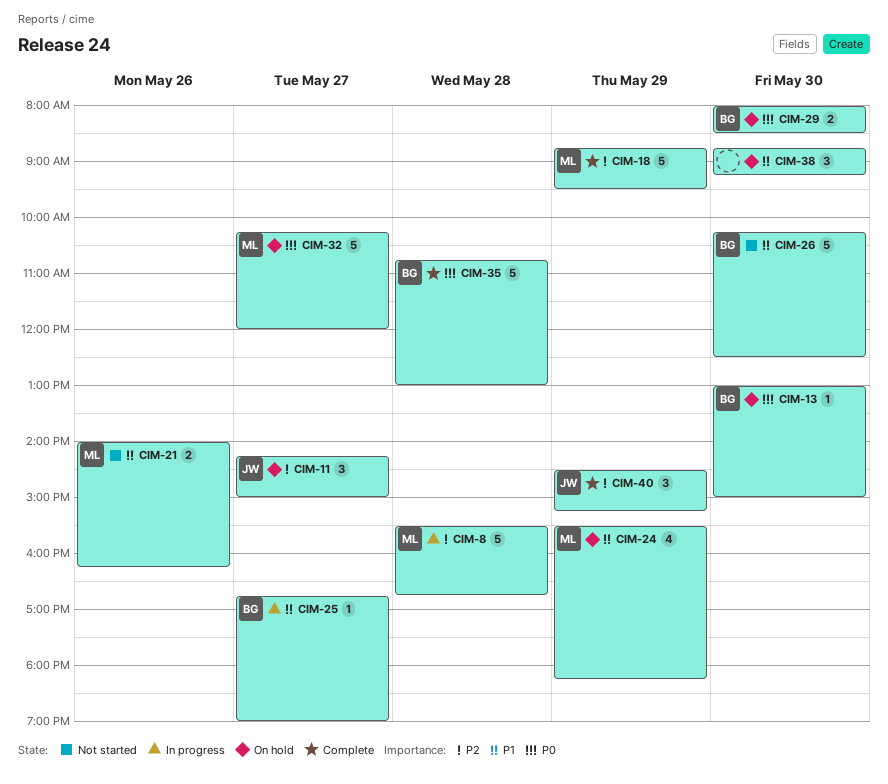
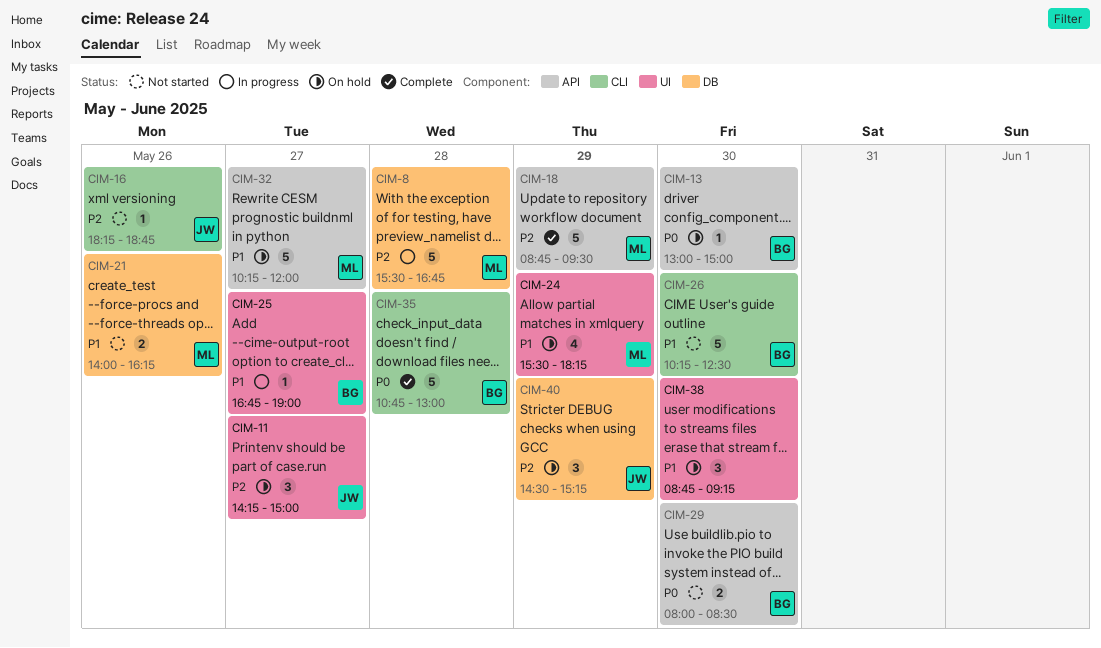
CIM-16: none -> present
CIM-29, status: On hold -> Not started
CIM-32, priority: P0 -> P1
CIM-40, status: Complete -> On hold

